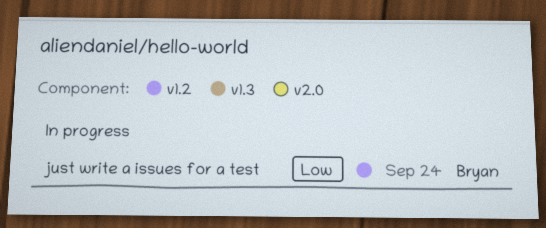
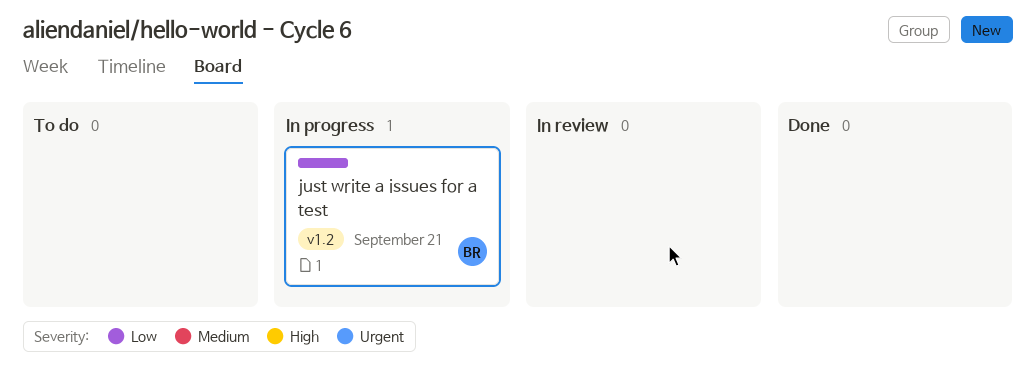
just write a issues for a test, due: Sep 24 -> Sep 21

